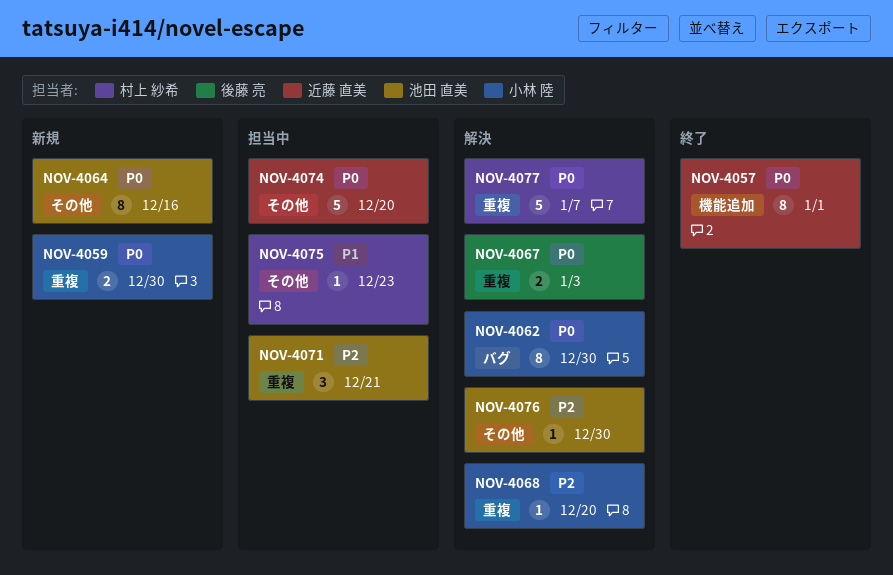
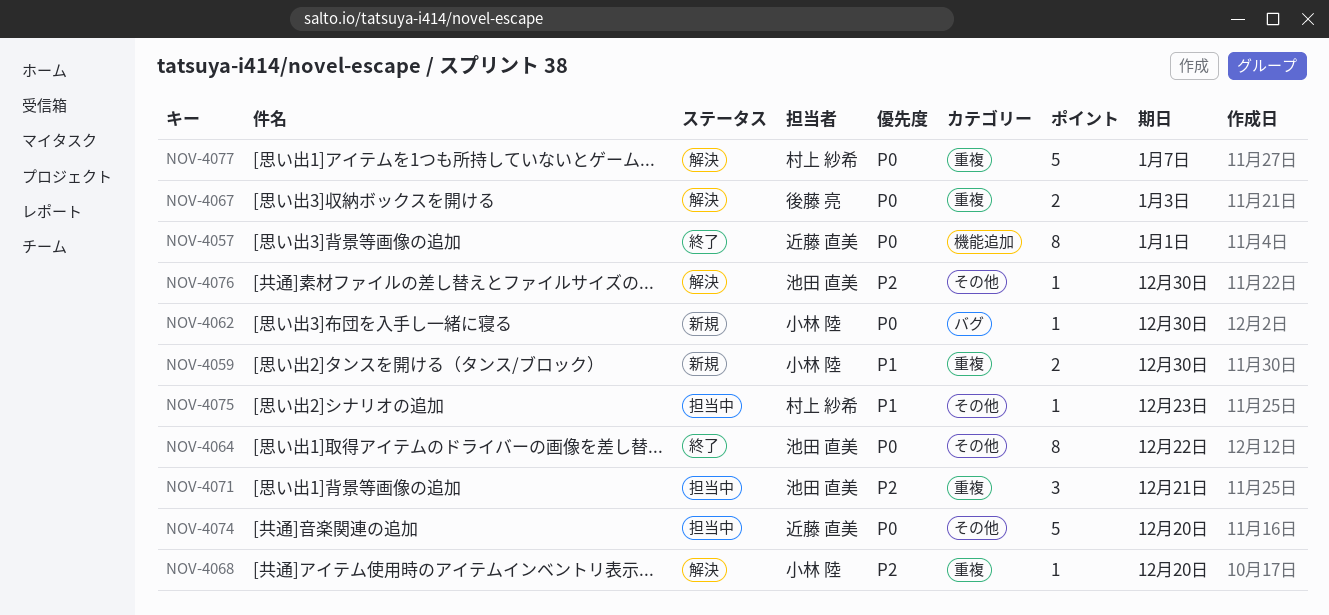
NOV-4059, priority: P0 -> P1
NOV-4062, status: 解決 -> 新規
NOV-4062, estimate: 8 -> 1
NOV-4064, status: 新規 -> 終了
NOV-4064, due: Dec 16 -> Dec 22

